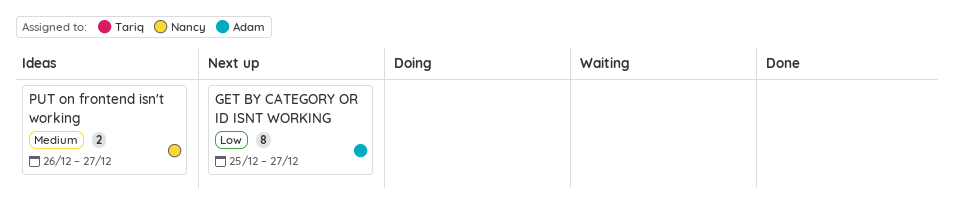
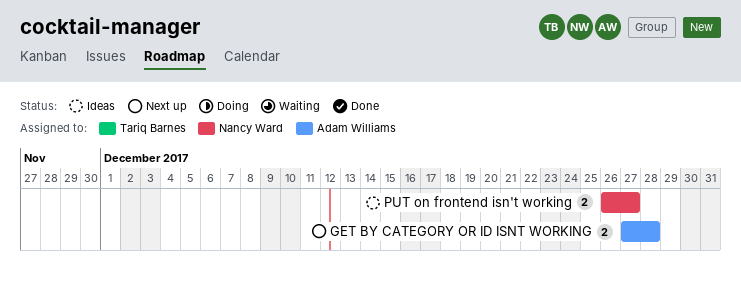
GET BY CATEGORY OR ID ISNT WORKING, estimate: 8 -> 2
GET BY CATEGORY OR ID ISNT WORKING, start: Dec 25 -> Dec 27
GET BY CATEGORY OR ID ISNT WORKING, due: Dec 27 -> Dec 28

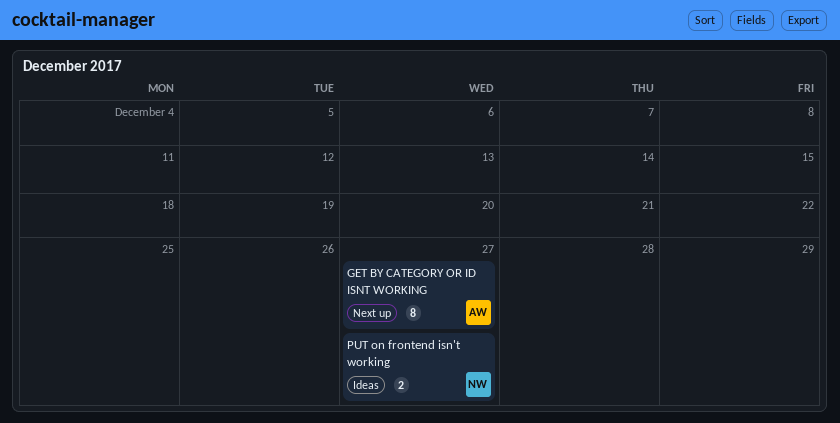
GET BY CATEGORY OR ID ISNT WORKING, estimate: 2 -> 8
GET BY CATEGORY OR ID ISNT WORKING, due: Dec 28 -> Dec 27

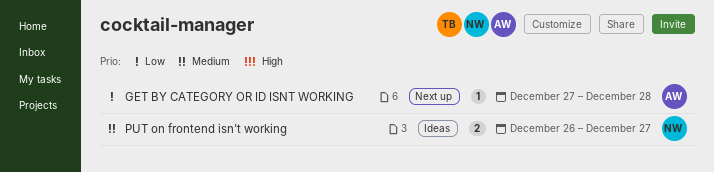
GET BY CATEGORY OR ID ISNT WORKING, estimate: 8 -> 1
GET BY CATEGORY OR ID ISNT WORKING, due: Dec 27 -> Dec 28

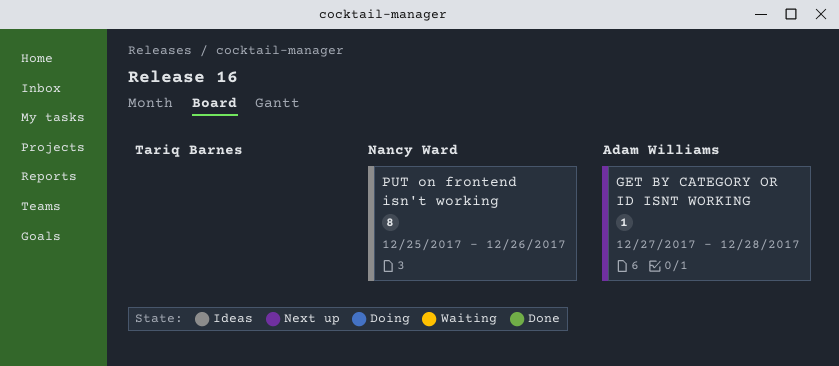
PUT on frontend isn't working, estimate: 2 -> 8
PUT on frontend isn't working, start: Dec 26 -> Dec 25
PUT on frontend isn't working, due: Dec 27 -> Dec 26

